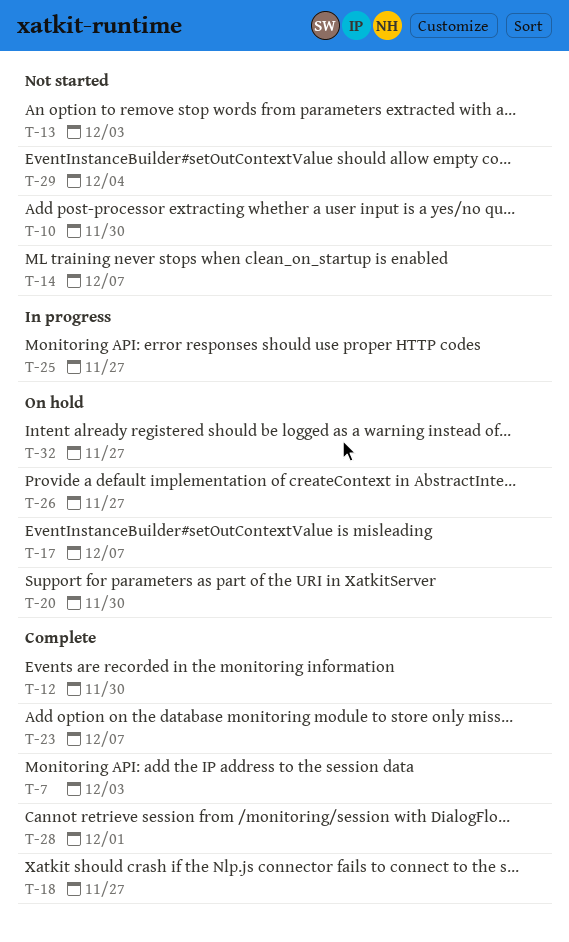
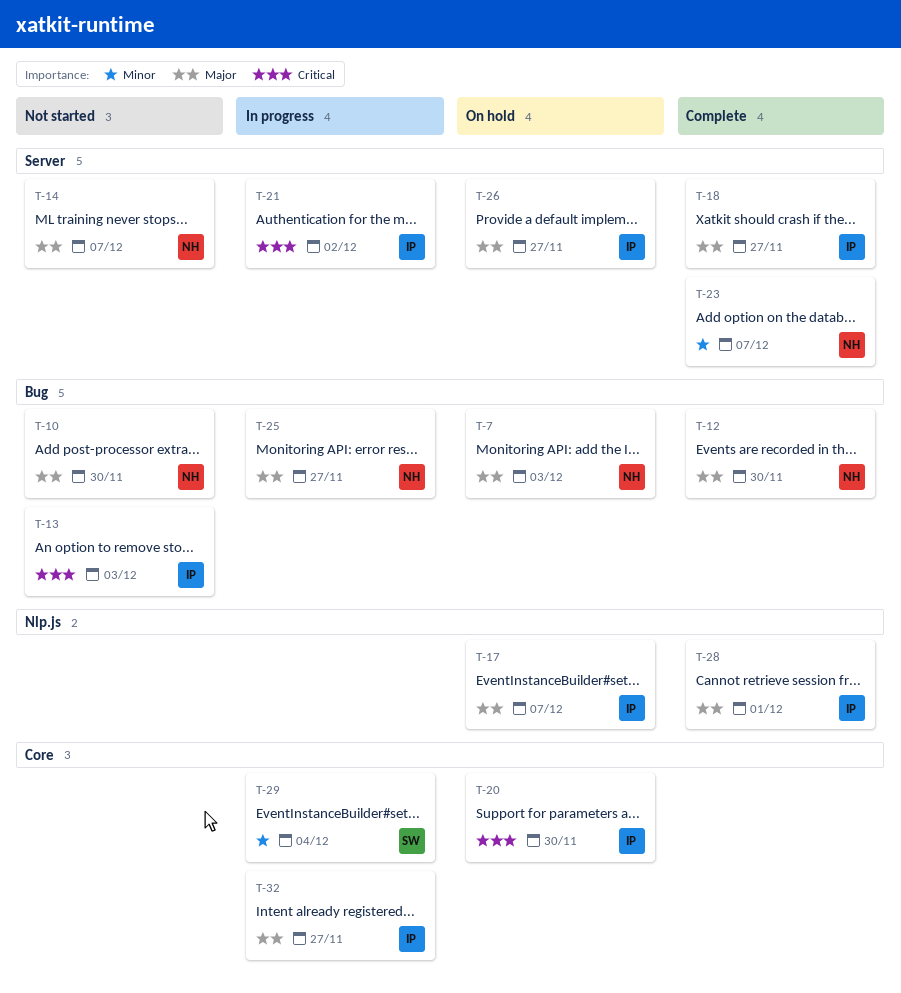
T-7, status: Complete -> On hold
T-21: none -> present
T-29, status: Not started -> In progress
T-32, status: On hold -> In progress

